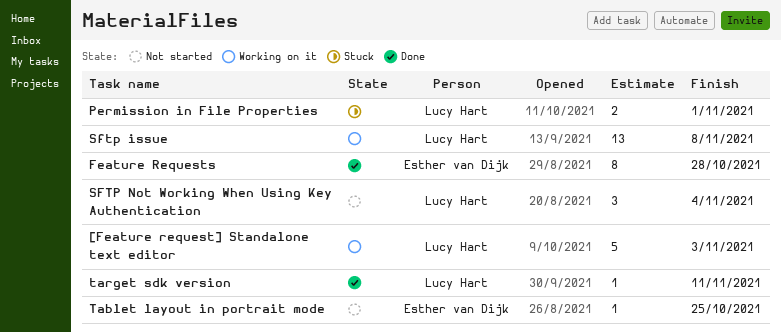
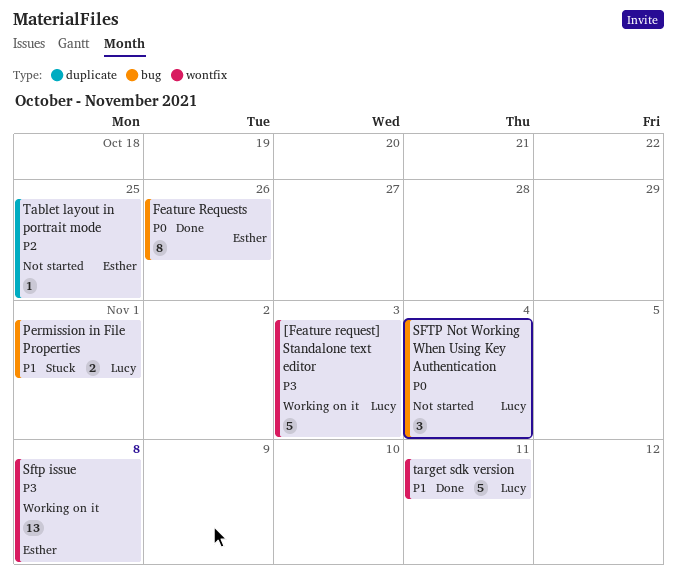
Feature Requests, due: Oct 28 -> Oct 26
Sftp issue, owner: Lucy Hart -> Esther van Dijk
target sdk version, estimate: 1 -> 5

